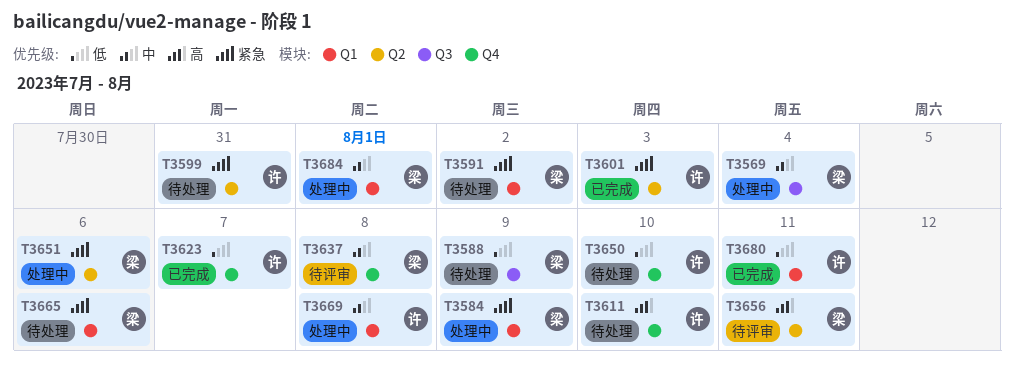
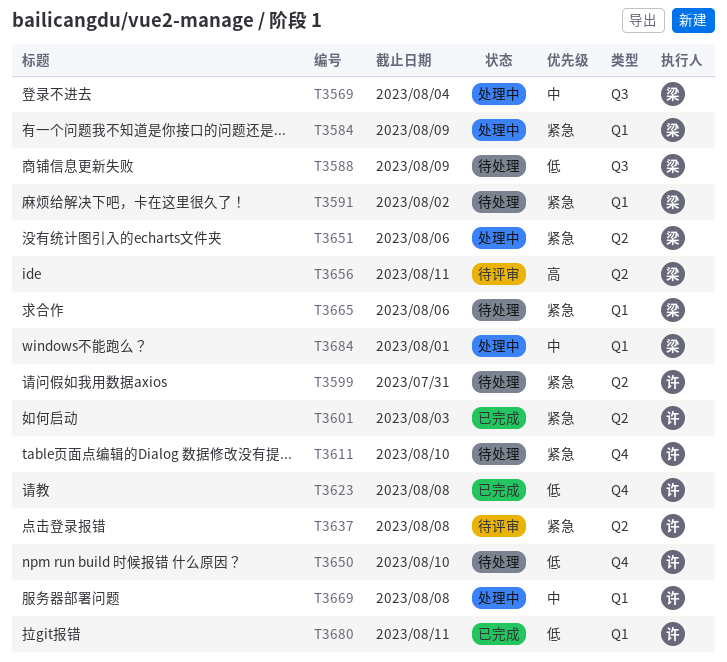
T3611, priority: 高 -> 紧急
T3623, due: Aug 7 -> Aug 8
T3637, owner: 梁 -> 许
T3637, priority: 中 -> 紧急
T3637, label: Q4 -> Q2

